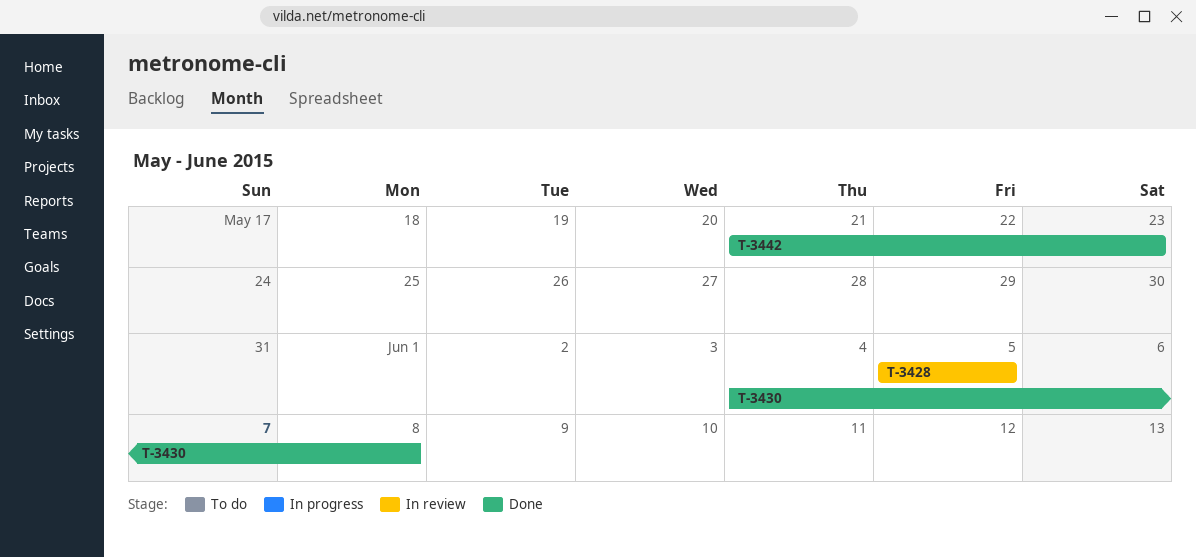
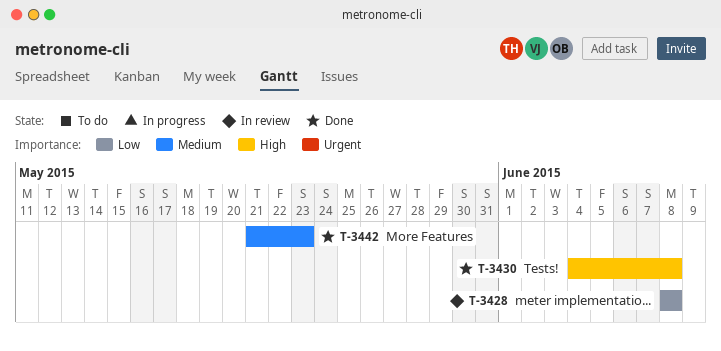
T-3428, start: Jun 5 -> Jun 8
T-3428, due: Jun 5 -> Jun 8

